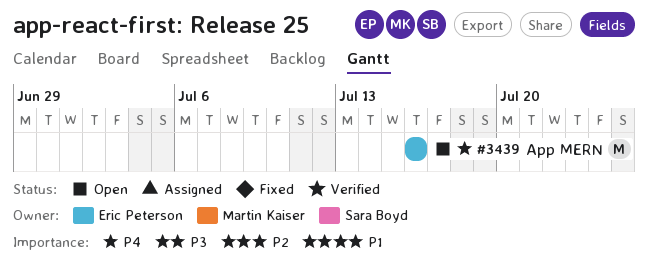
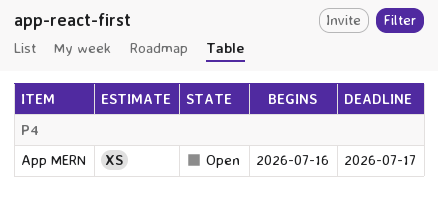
App MERN, estimate: M -> XS
App MERN, due: Jul 16 -> Jul 17

